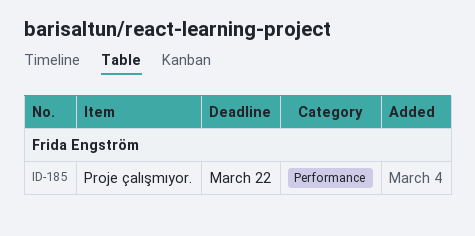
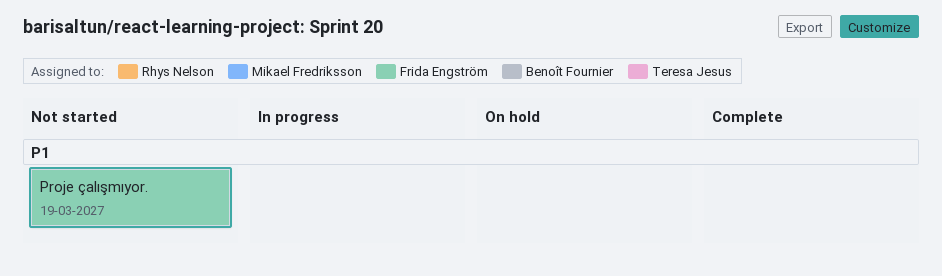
Proje çalışmıyor., due: Mar 22 -> Mar 19

